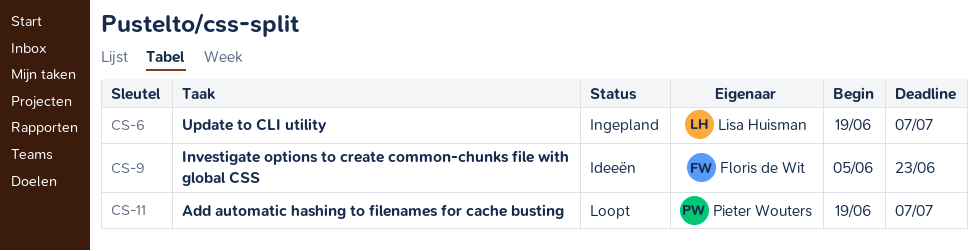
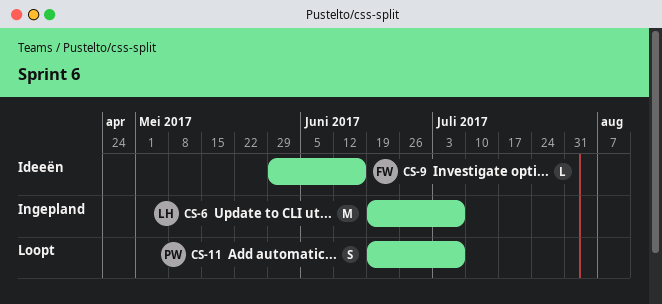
CS-9, start: Jun 5 -> May 29
CS-9, due: Jun 23 -> Jun 16

